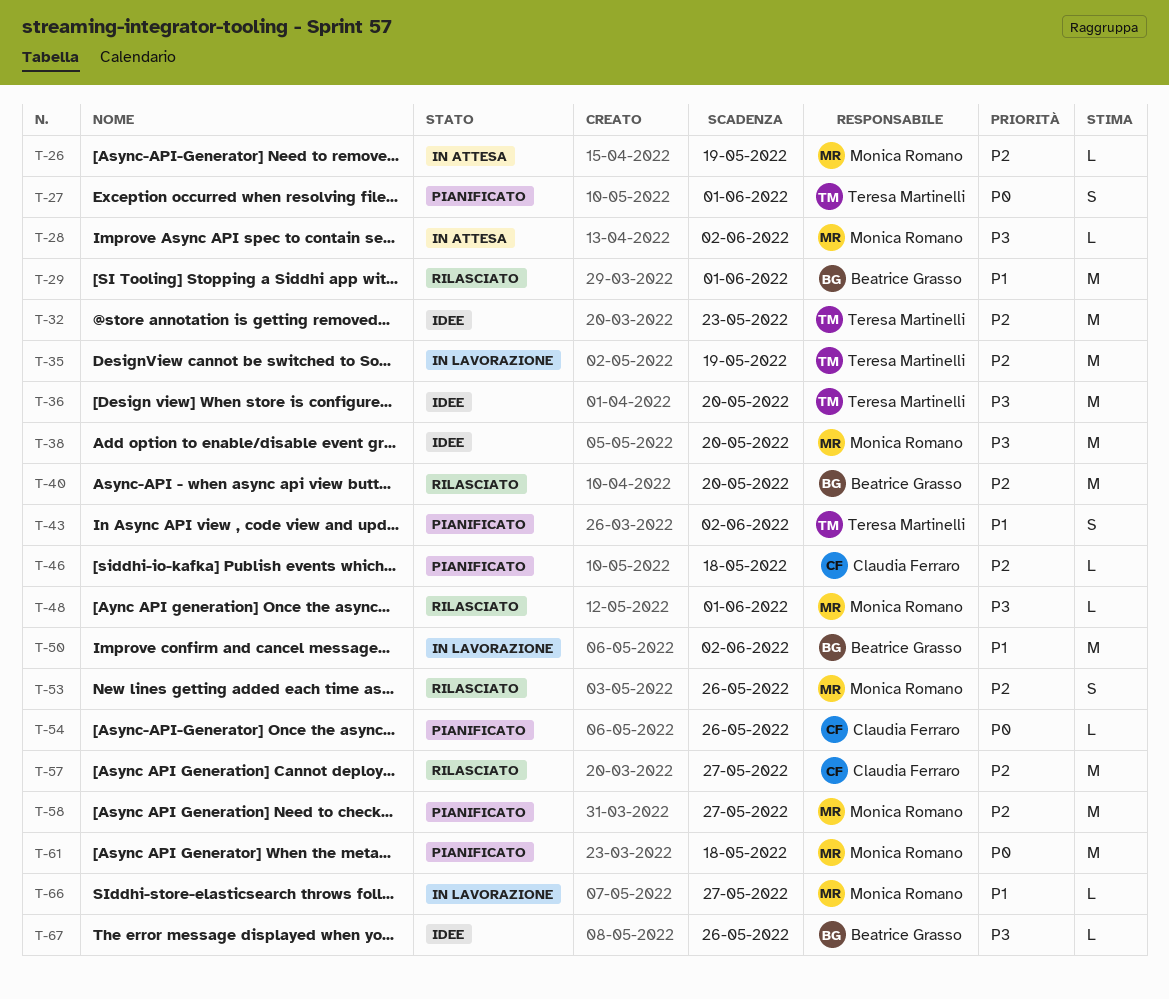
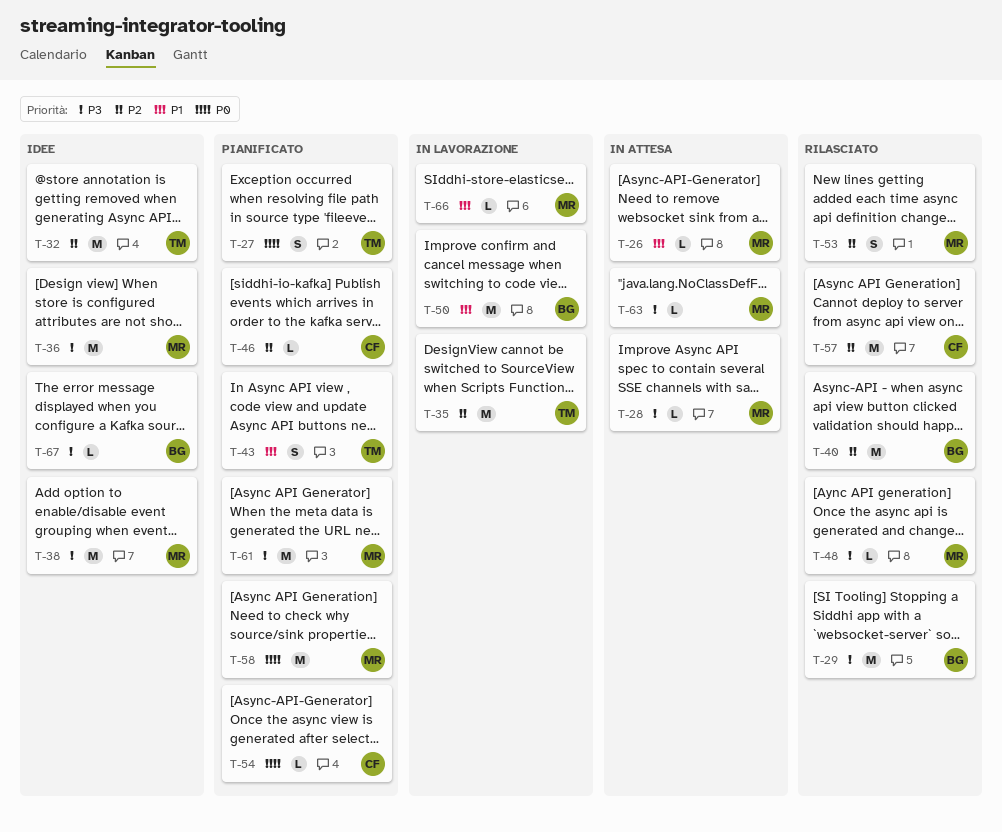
T-26, priority: P2 -> P1
T-29, priority: P1 -> P3
T-36, owner: Teresa Martinelli -> Monica Romano
T-58, priority: P2 -> P0
T-61, priority: P0 -> P3
T-63: none -> present

